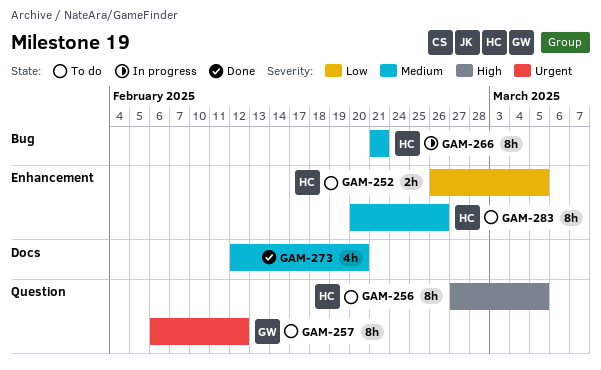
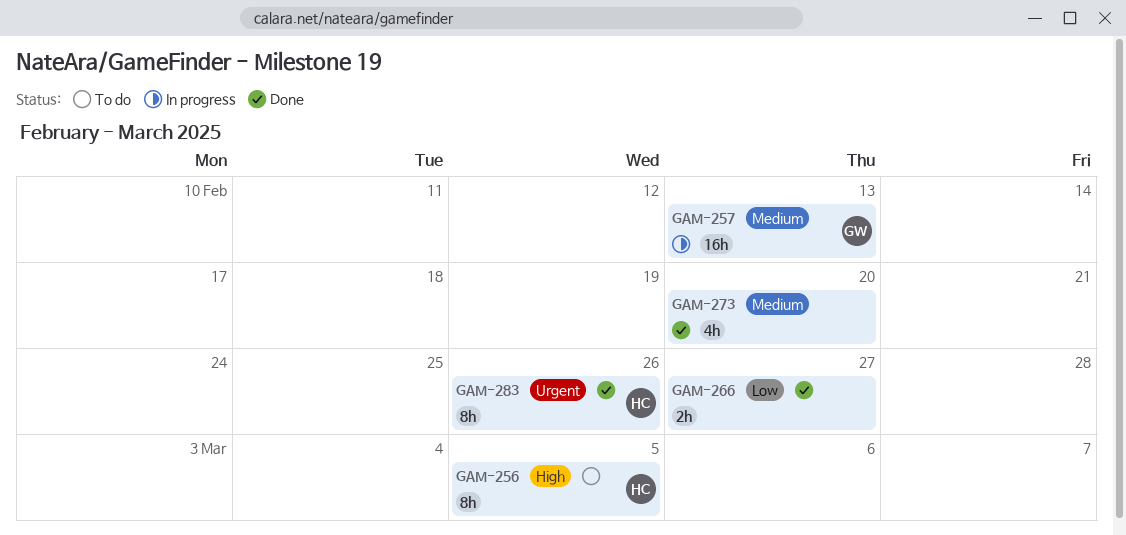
GAM-252: present -> none
GAM-257, status: To do -> In progress
GAM-257, priority: Urgent -> Medium
GAM-257, estimate: 8h -> 16h
GAM-257, due: Feb 12 -> Feb 13
GAM-266, status: In progress -> Done
GAM-266, owner: HC -> none
GAM-266, priority: Medium -> Low
GAM-266, estimate: 8h -> 2h
GAM-266, due: Feb 21 -> Feb 27
GAM-283, status: To do -> Done
GAM-283, priority: Medium -> Urgent

